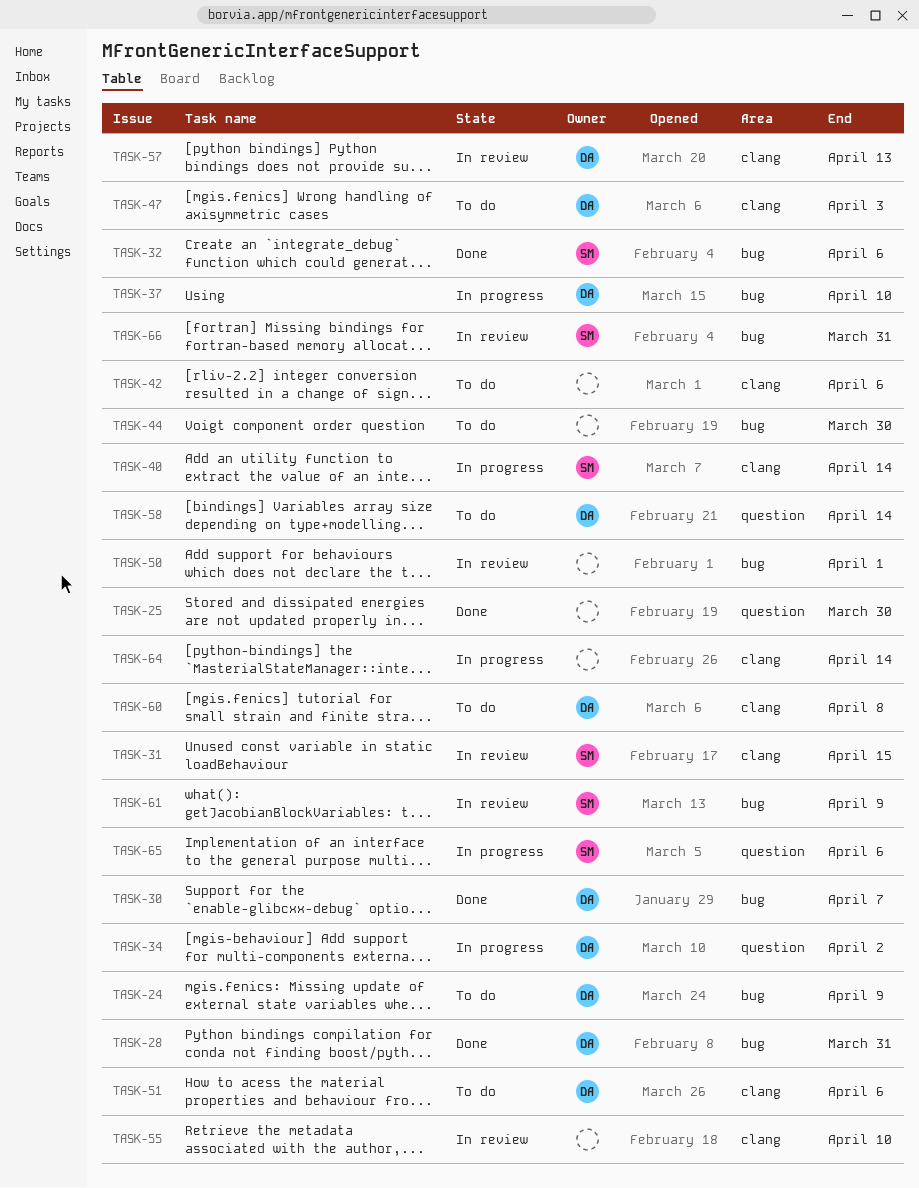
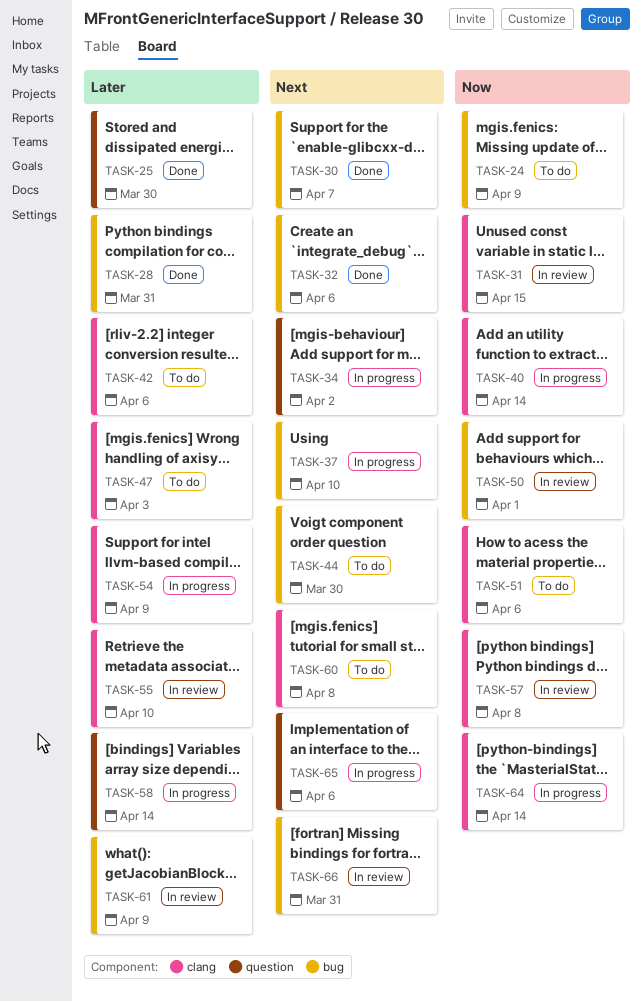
TASK-54: none -> present
TASK-57, due: Apr 13 -> Apr 8
TASK-58, status: To do -> In progress

